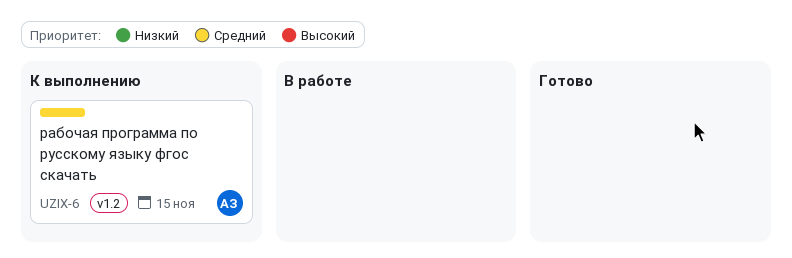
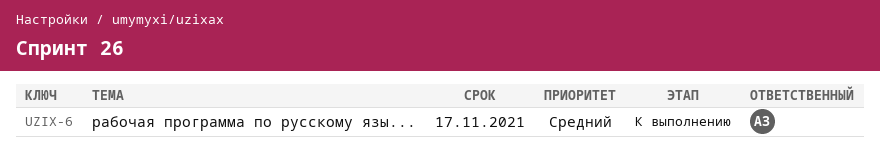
UZIX-6, due: Nov 15 -> Nov 17

